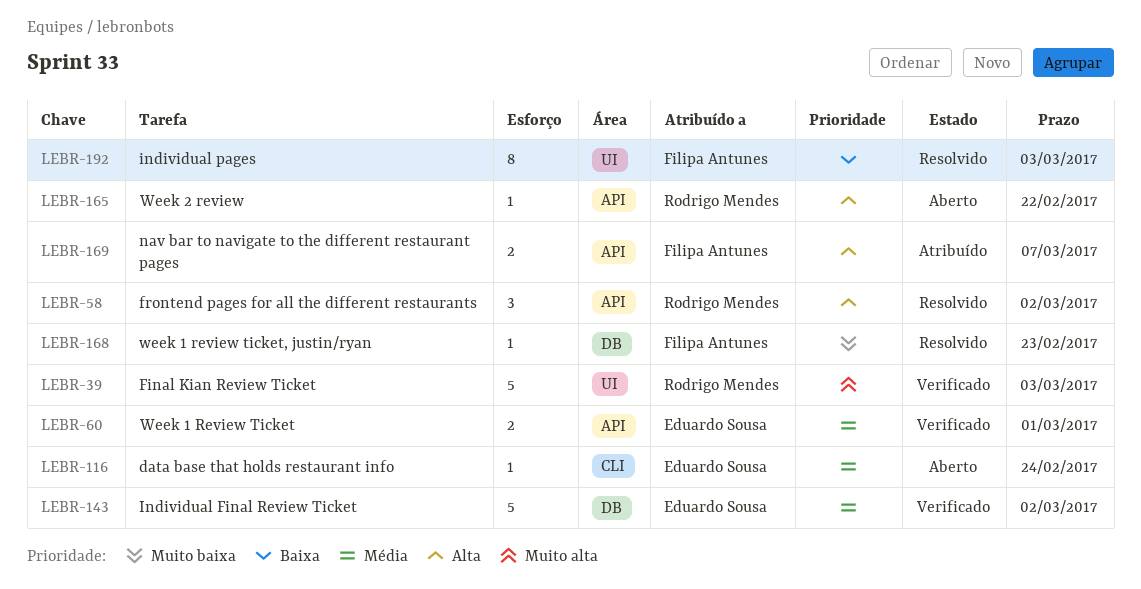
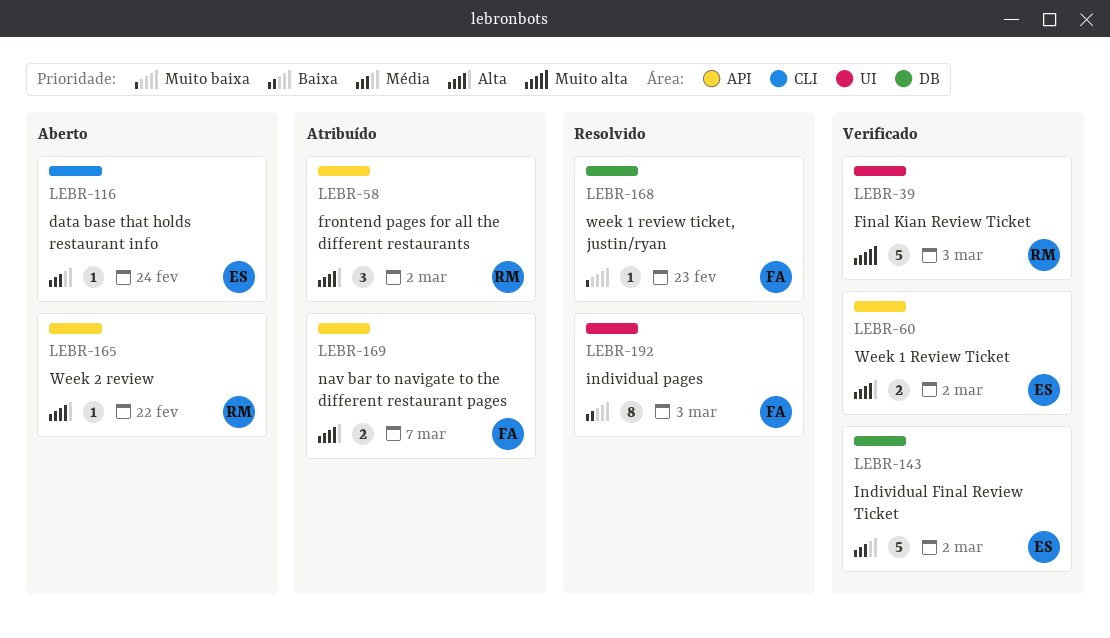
LEBR-58, status: Resolvido -> Atribuído
LEBR-60, priority: Média -> Alta
LEBR-60, due: Mar 1 -> Mar 2

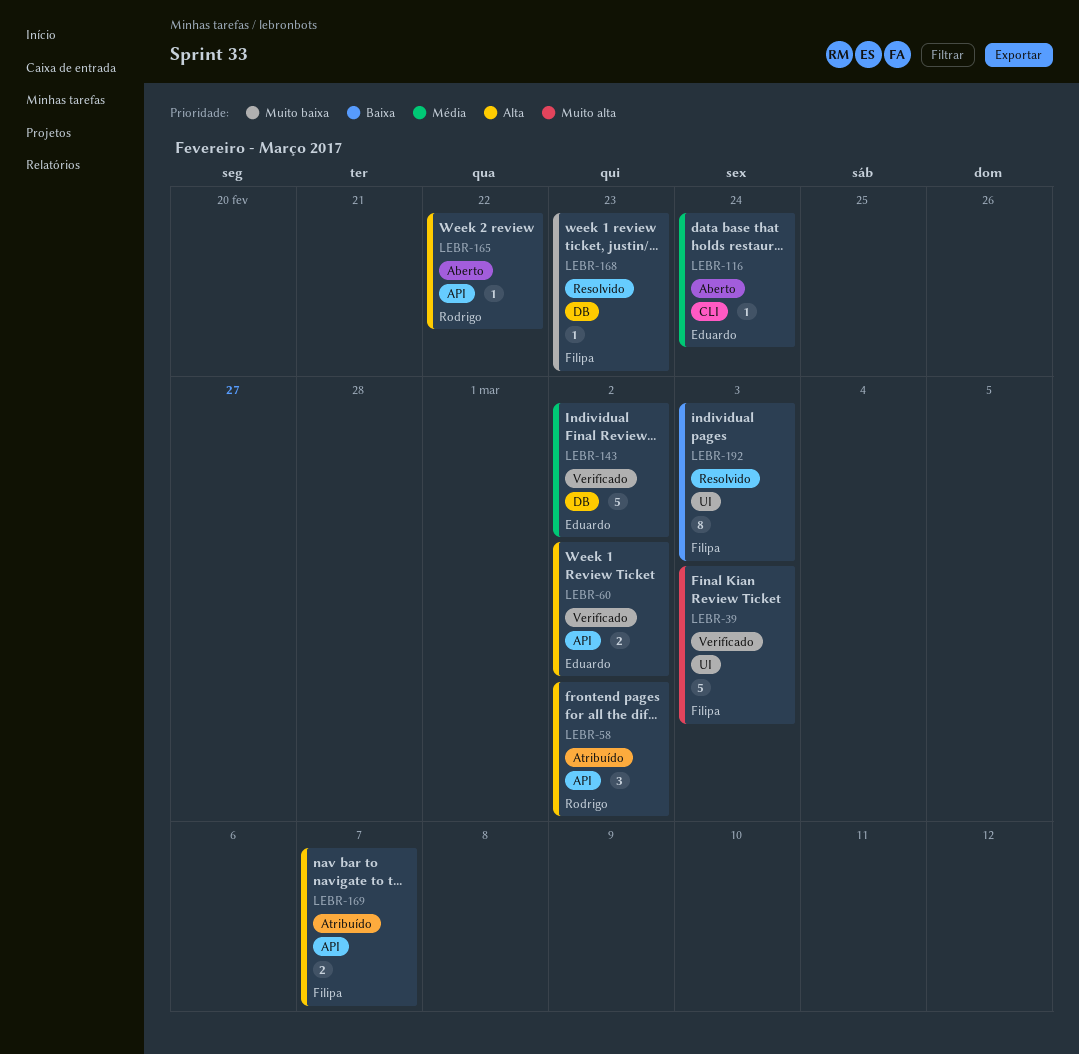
LEBR-39, owner: Rodrigo -> Filipa

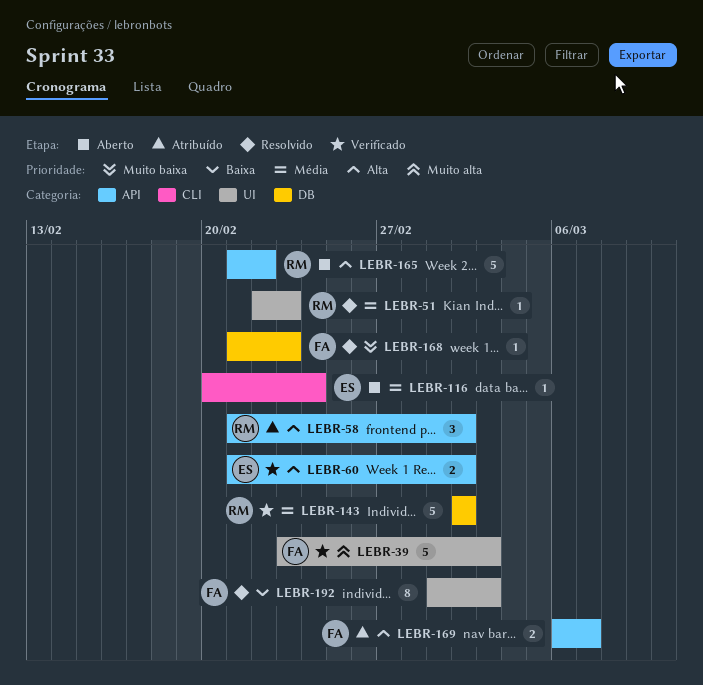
LEBR-51: none -> present
LEBR-143, owner: Eduardo -> Rodrigo
LEBR-165, estimate: 1 -> 5

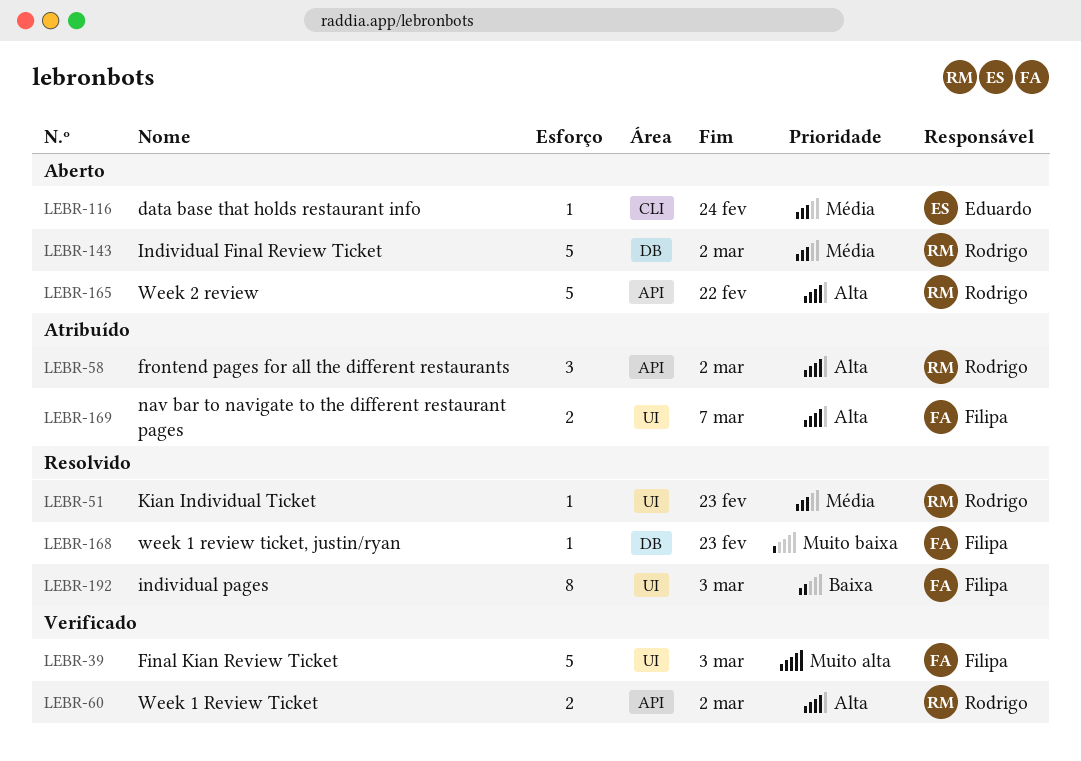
LEBR-60, owner: Eduardo -> Rodrigo
LEBR-143, status: Verificado -> Aberto
LEBR-169, label: API -> UI

